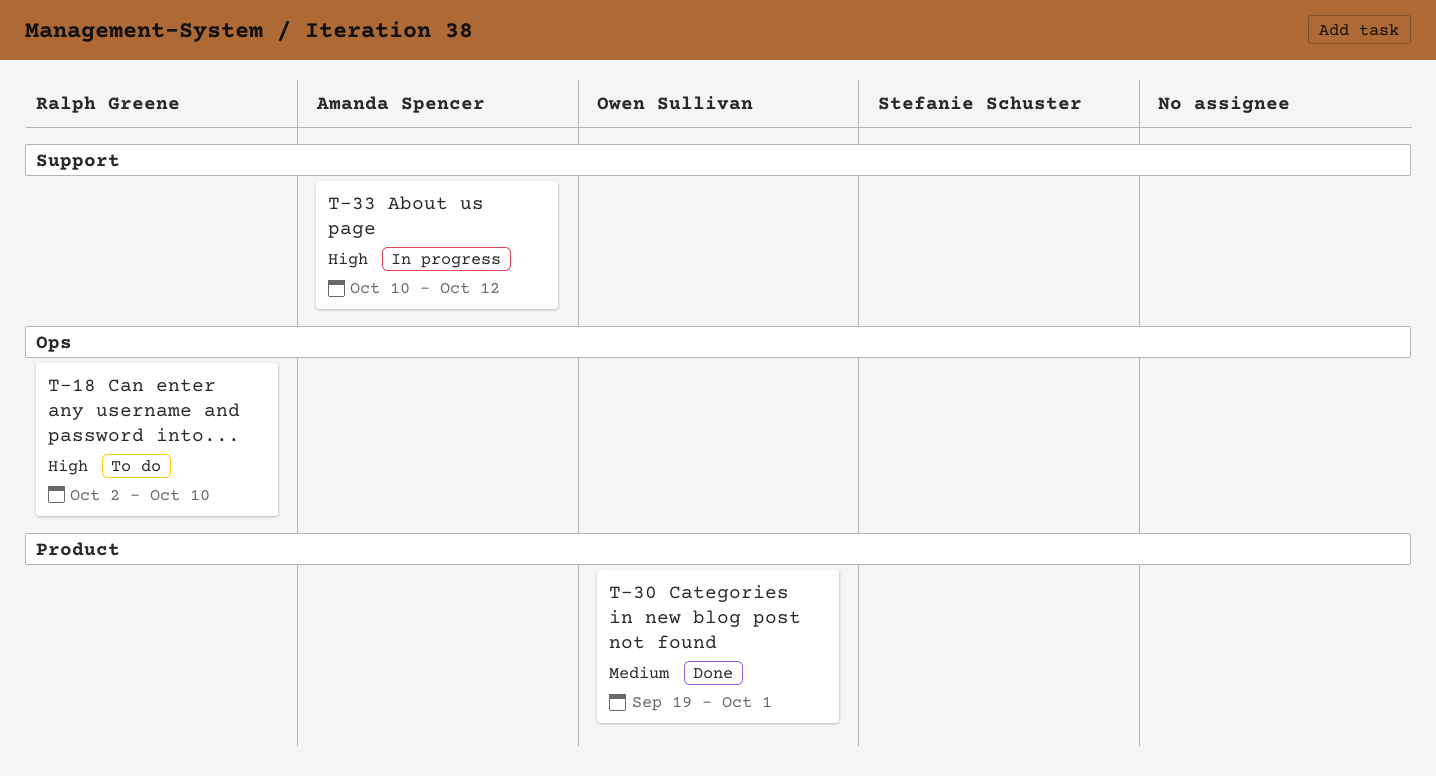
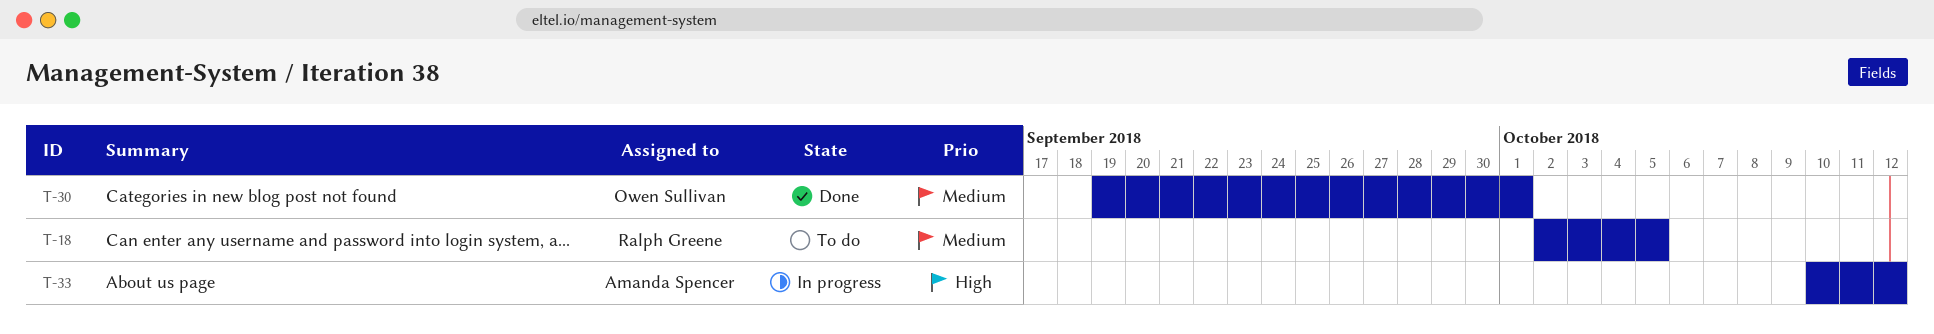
T-18, priority: High -> Medium
T-18, due: Oct 10 -> Oct 5

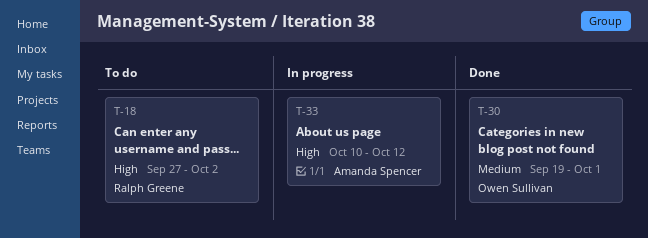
T-18, priority: Medium -> High
T-18, start: Oct 2 -> Sep 27
T-18, due: Oct 5 -> Oct 2

